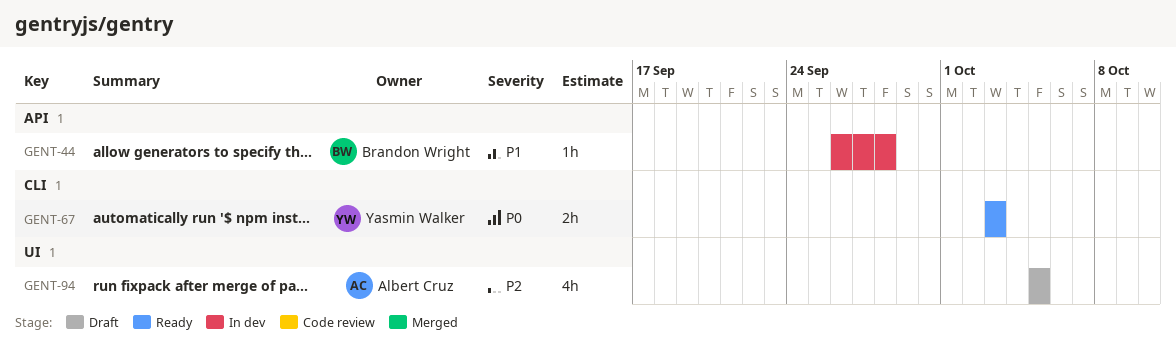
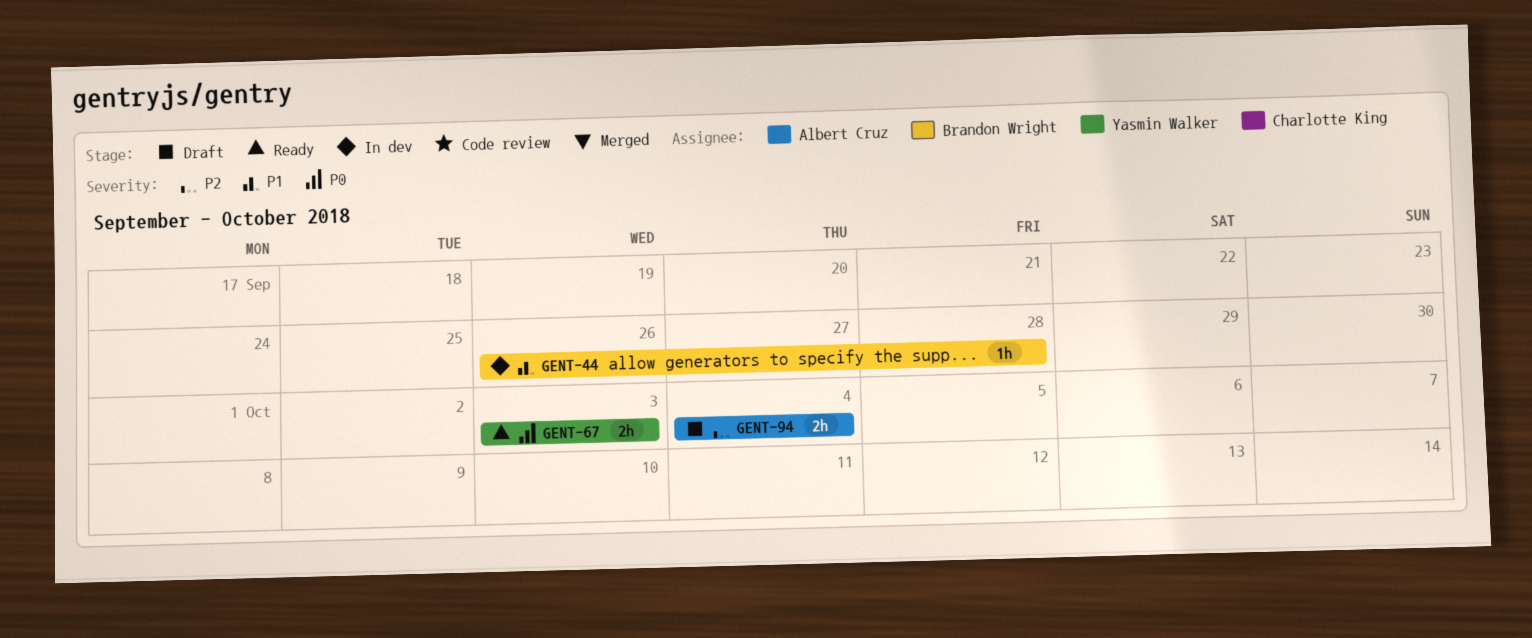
GENT-94, estimate: 4h -> 2h
GENT-94, start: Oct 5 -> Oct 4
GENT-94, due: Oct 5 -> Oct 4

